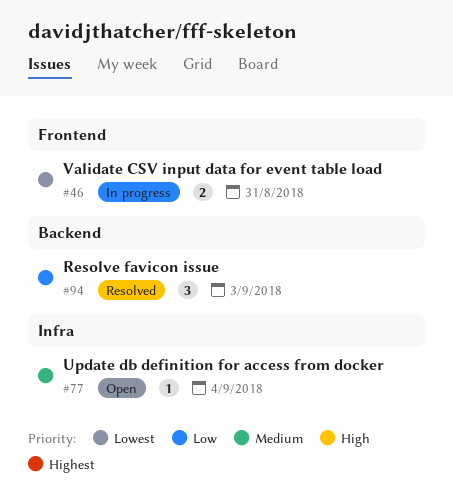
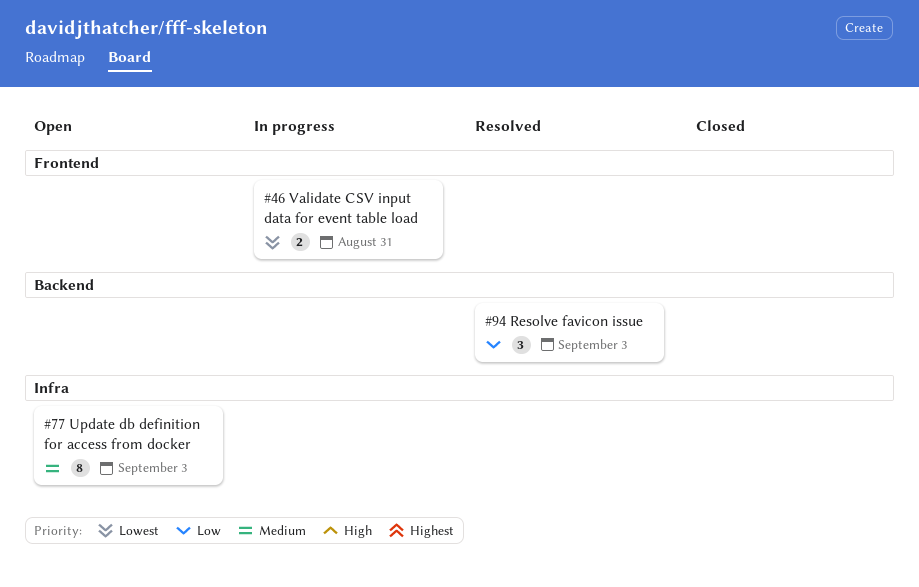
#77, estimate: 1 -> 8
#77, due: Sep 4 -> Sep 3

